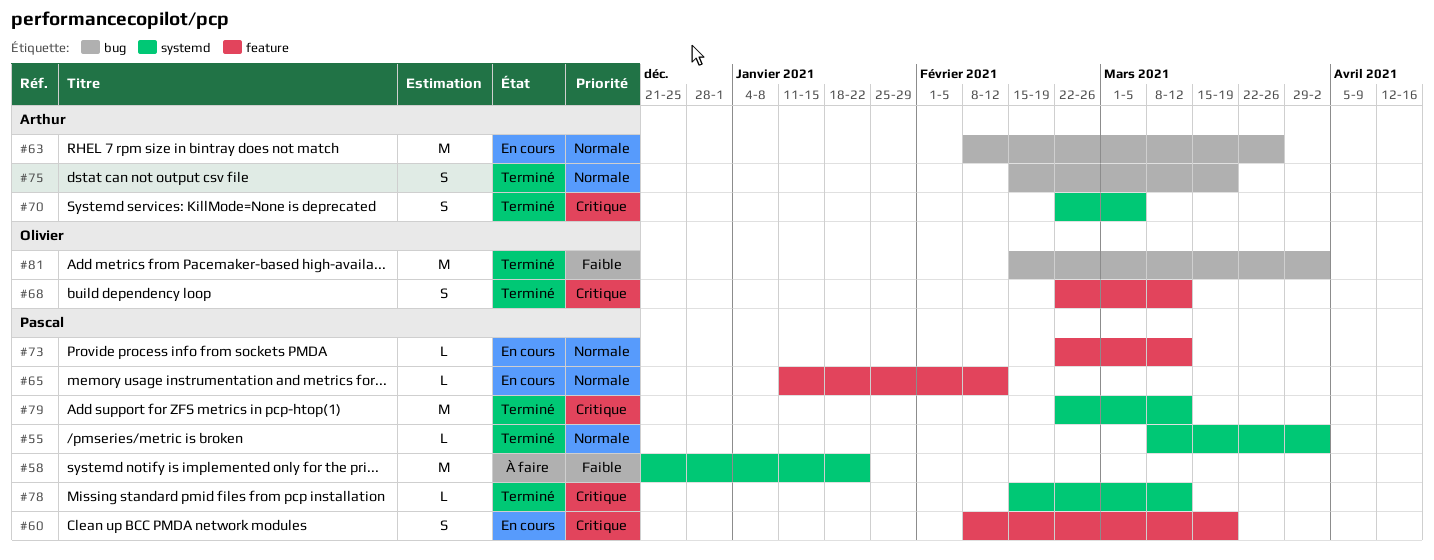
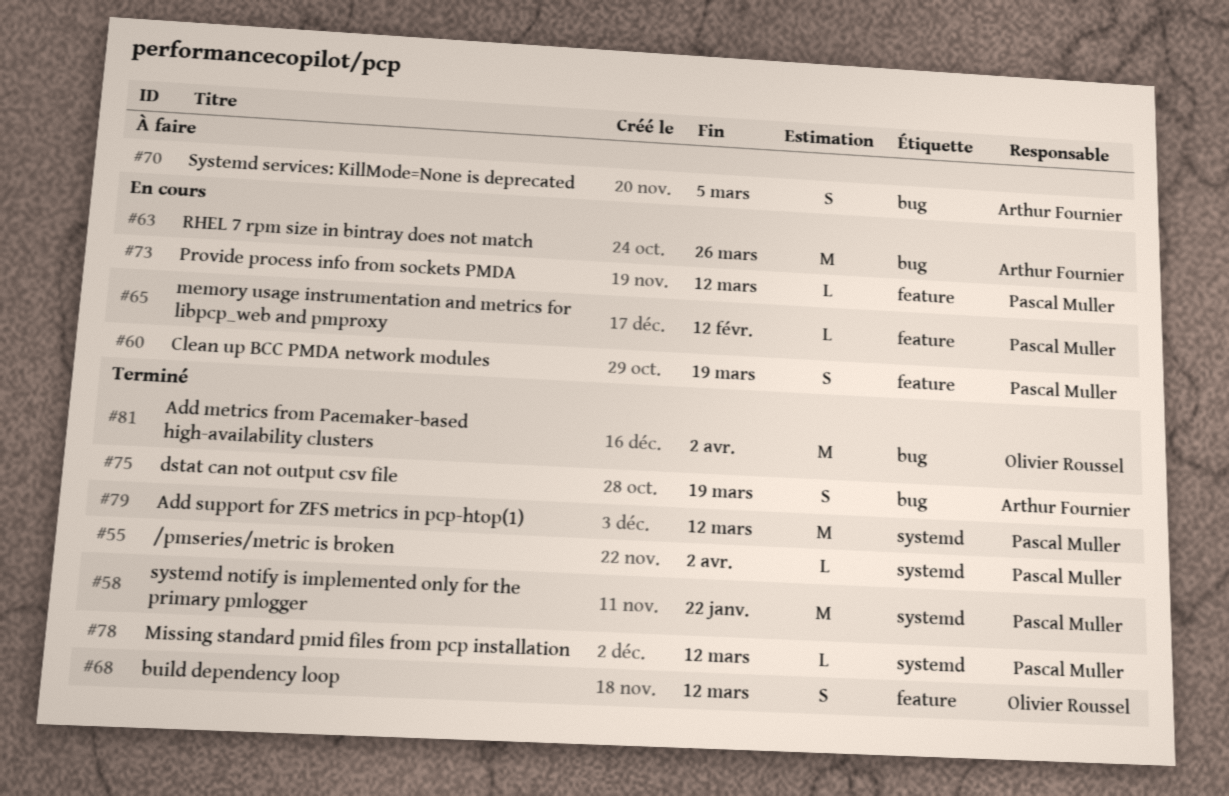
#58, status: À faire -> Terminé
#70, status: Terminé -> À faire
#70, label: systemd -> bug

